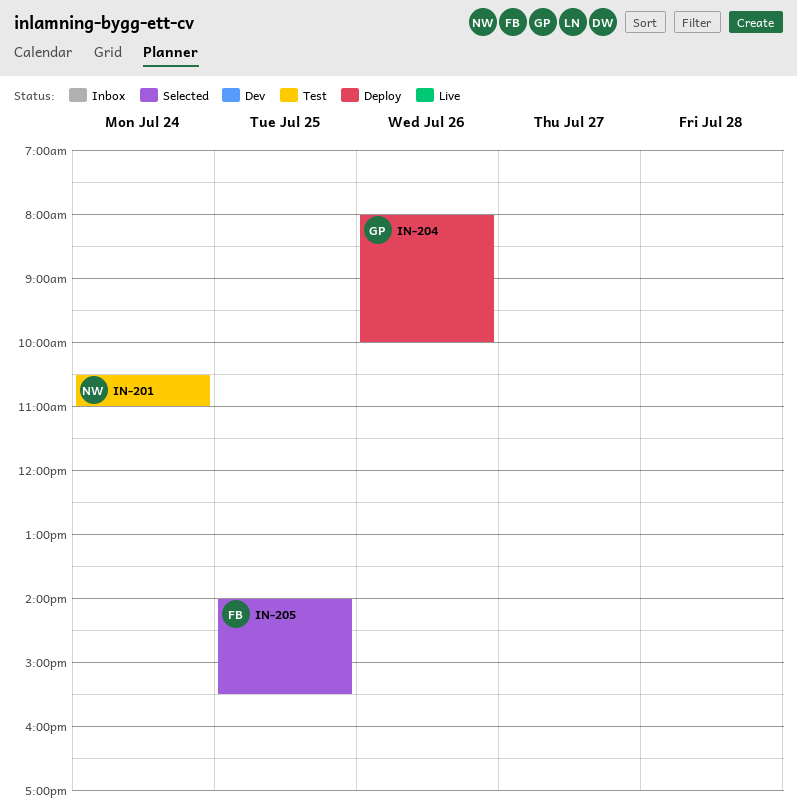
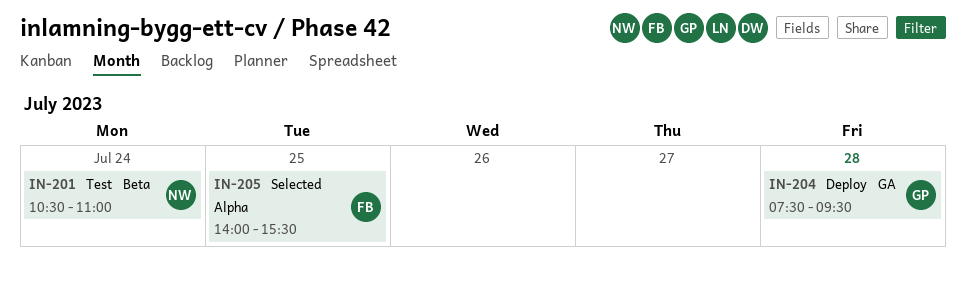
IN-204, day: Jul 26 -> Jul 28
IN-204, begins: 08:00 -> 07:30
IN-204, ends: 10:00 -> 09:30

